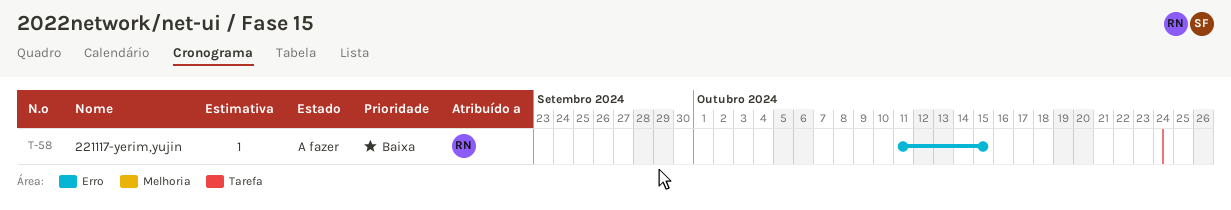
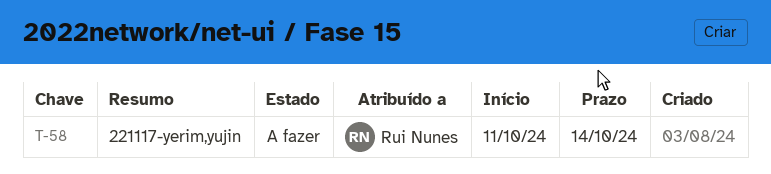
T-58, due: Oct 15 -> Oct 14

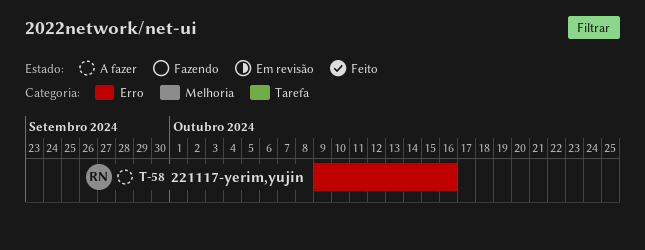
T-58, start: Oct 11 -> Oct 9
T-58, due: Oct 14 -> Oct 16

